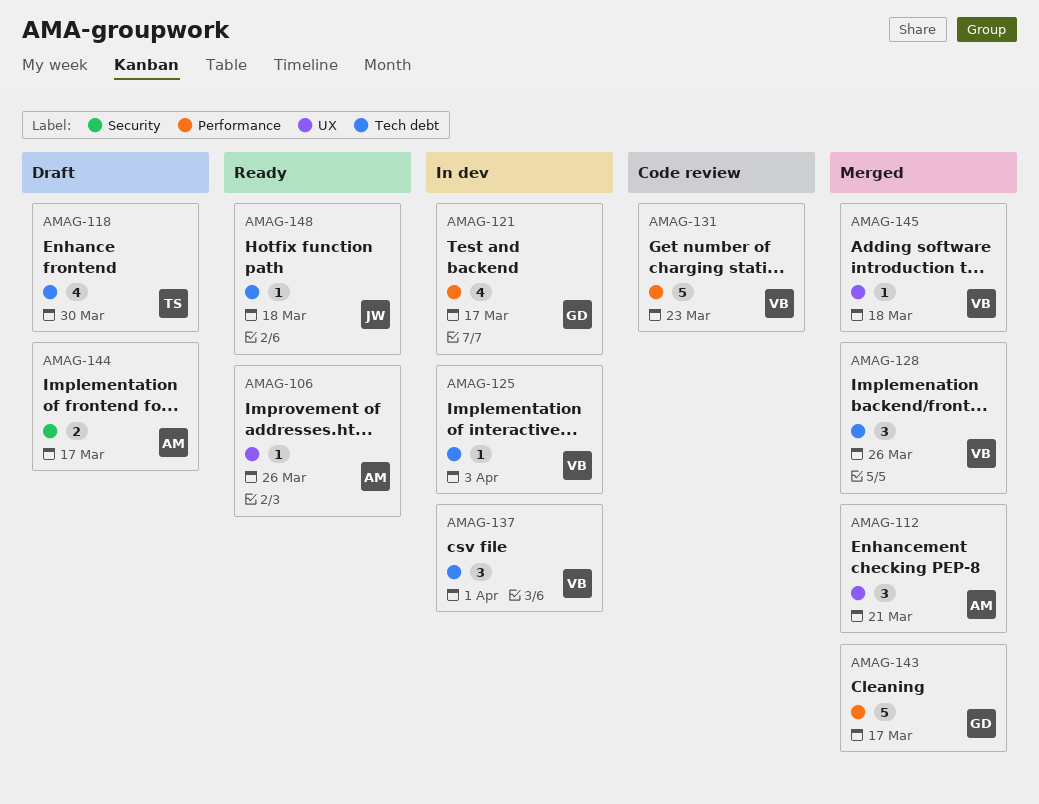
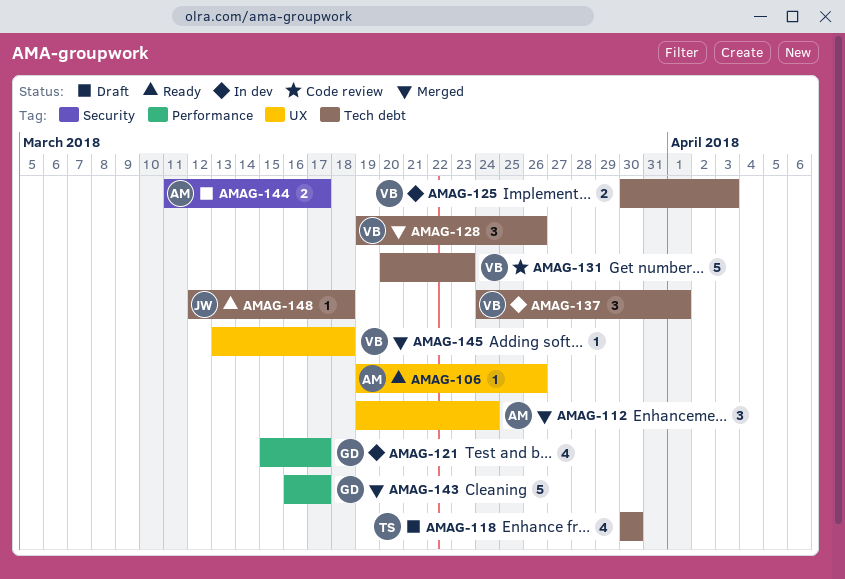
AMAG-112, due: Mar 21 -> Mar 24
AMAG-125, estimate: 1 -> 2
AMAG-131, label: Performance -> Tech debt

